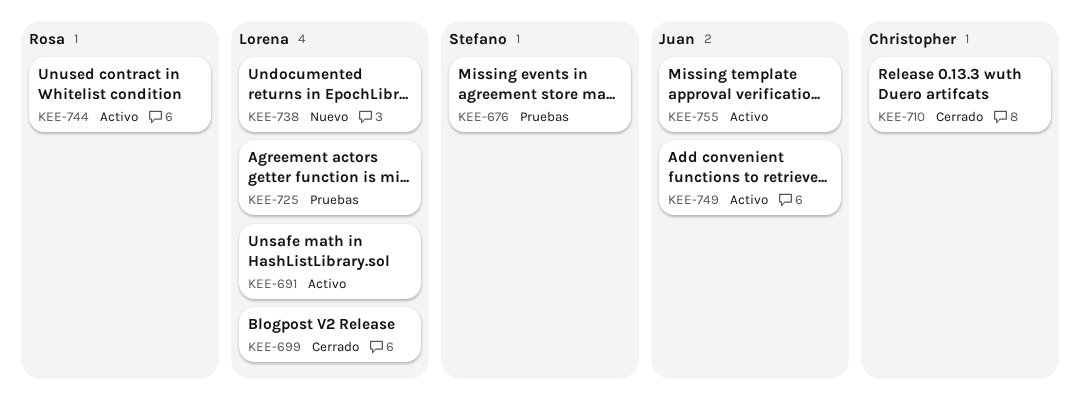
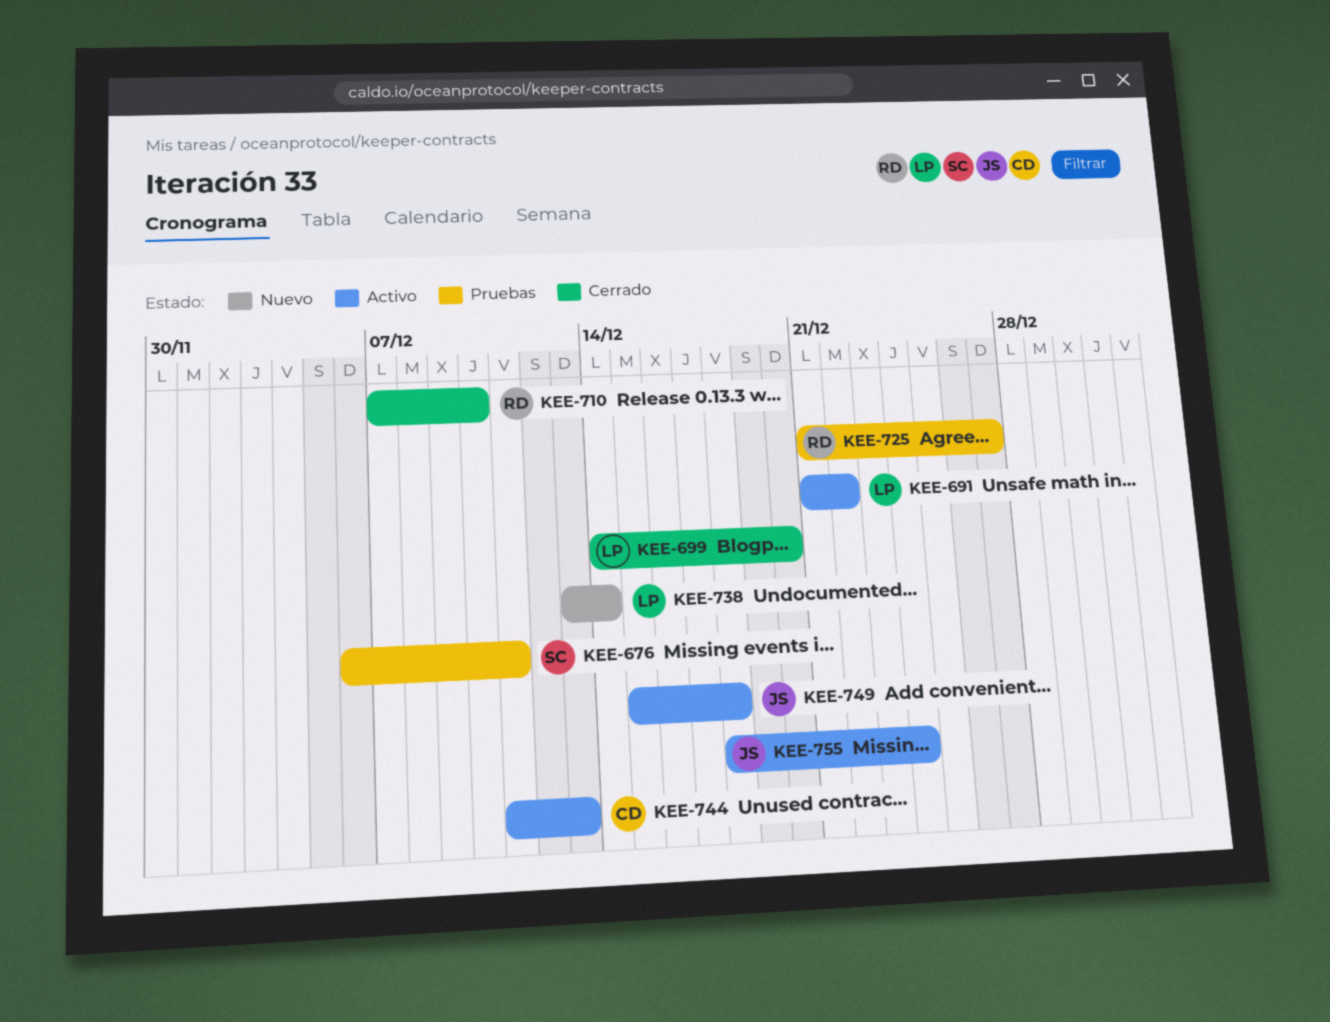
KEE-710, owner: Christopher -> Rosa
KEE-725, owner: Lorena -> Rosa
KEE-744, owner: Rosa -> Christopher

